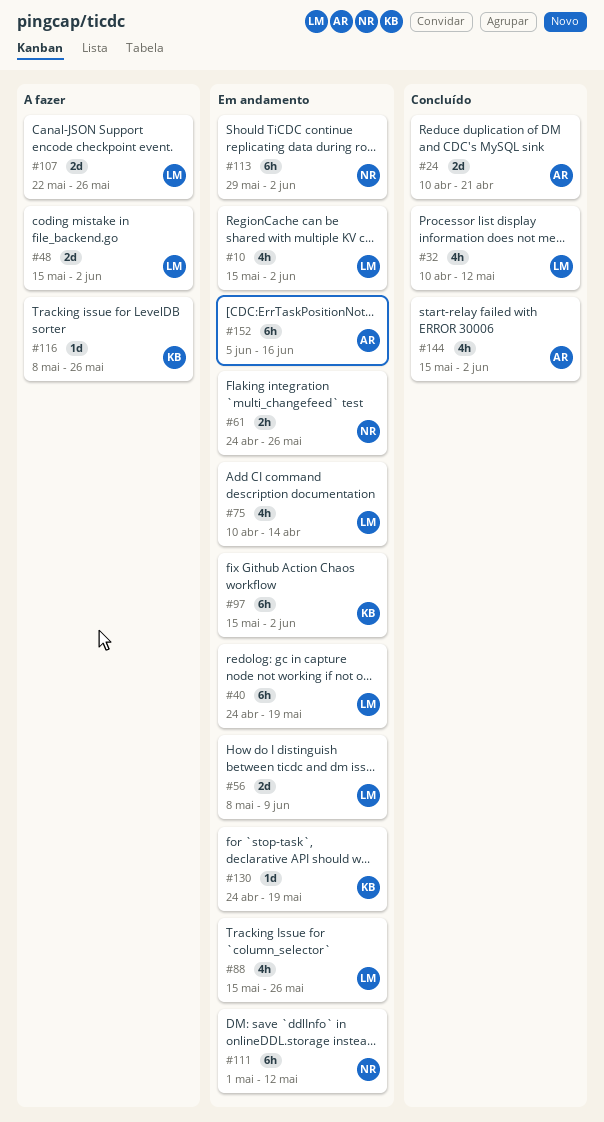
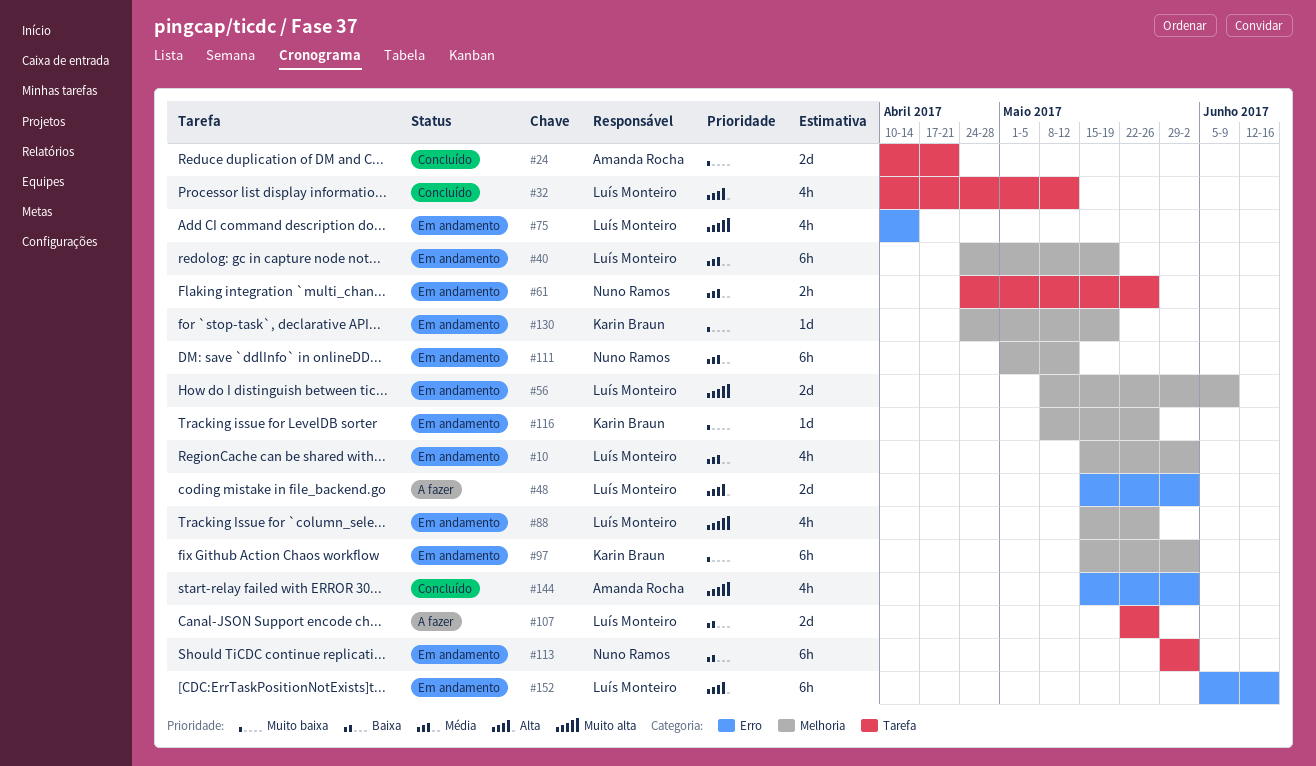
#116, status: A fazer -> Em andamento
#152, owner: Amanda Rocha -> Luís Monteiro

